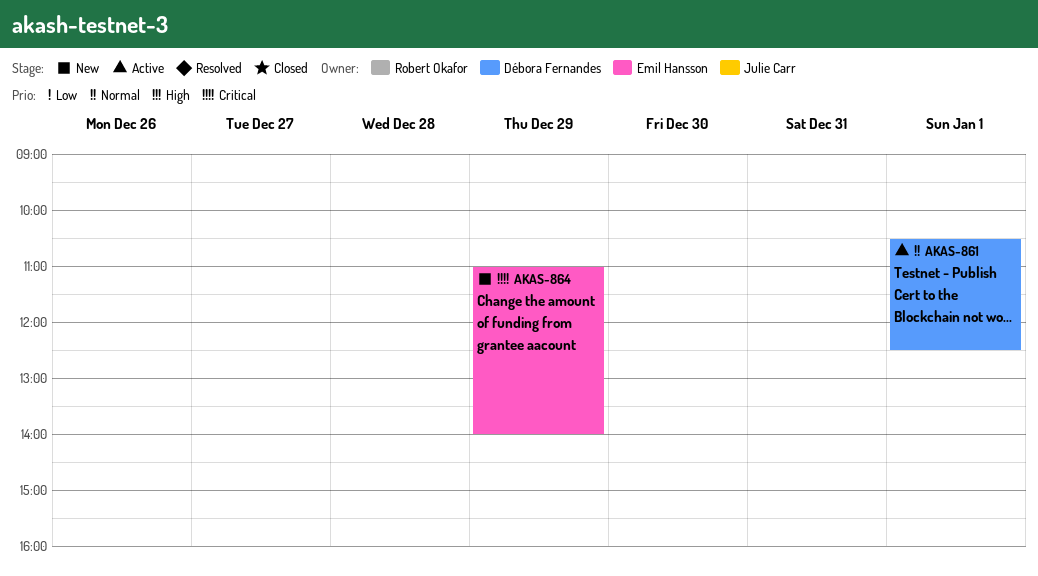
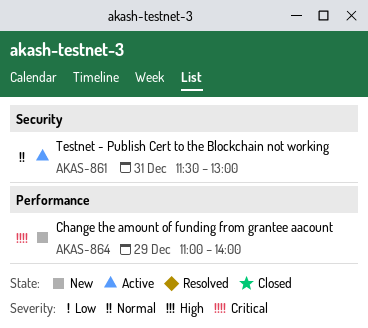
AKAS-861, day: Jan 1 -> Dec 31
AKAS-861, begins: 10:30 -> 11:30
AKAS-861, ends: 12:30 -> 13:00

